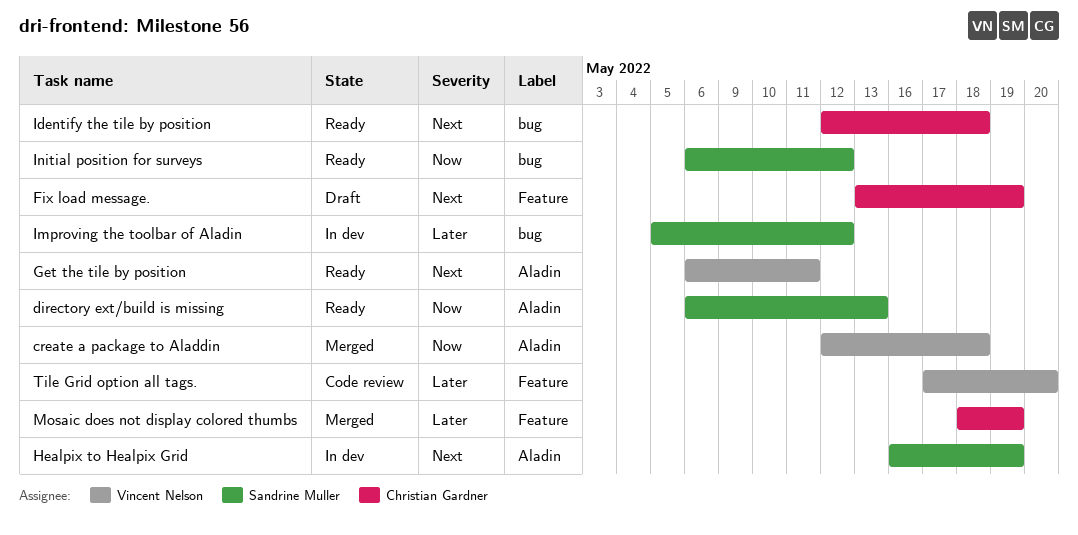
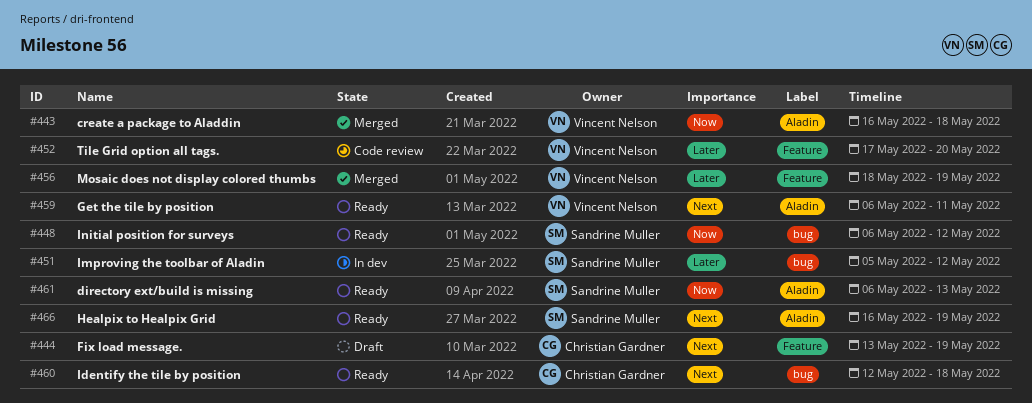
create a package to Aladdin, start: May 12 -> May 16
Healpix to Healpix Grid, status: In dev -> Ready
Mosaic does not display colored thumbs, owner: Christian Gardner -> Vincent Nelson

